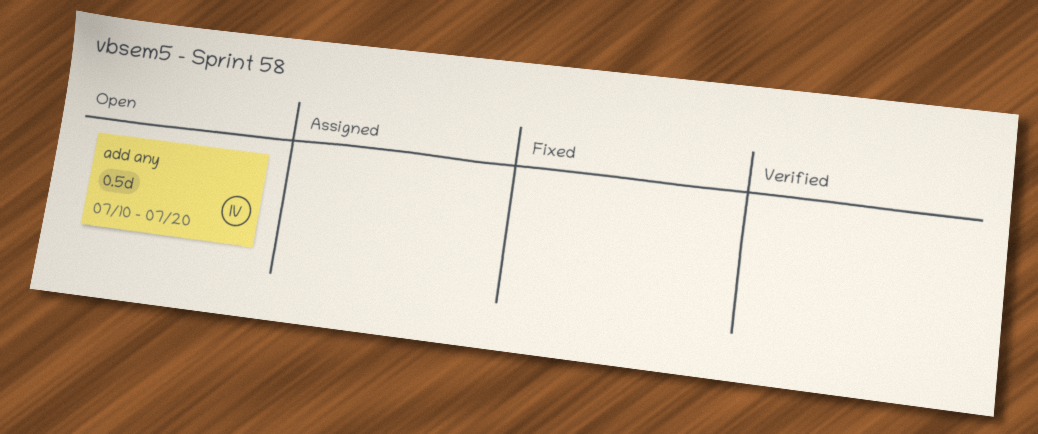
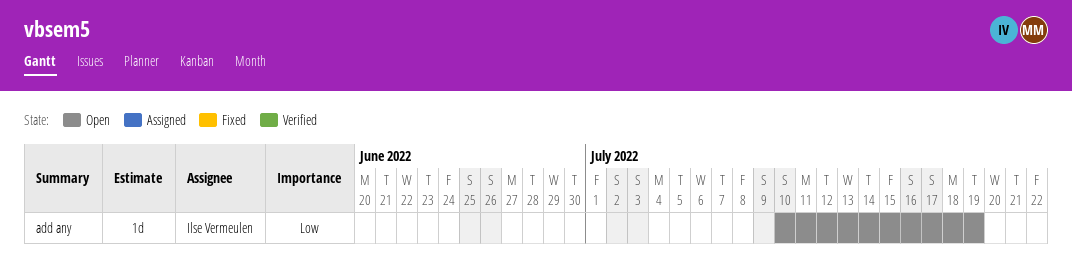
add any, estimate: 0.5d -> 1d
add any, due: Jul 20 -> Jul 19

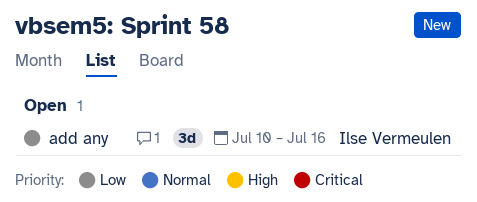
add any, estimate: 1d -> 3d
add any, due: Jul 19 -> Jul 16

